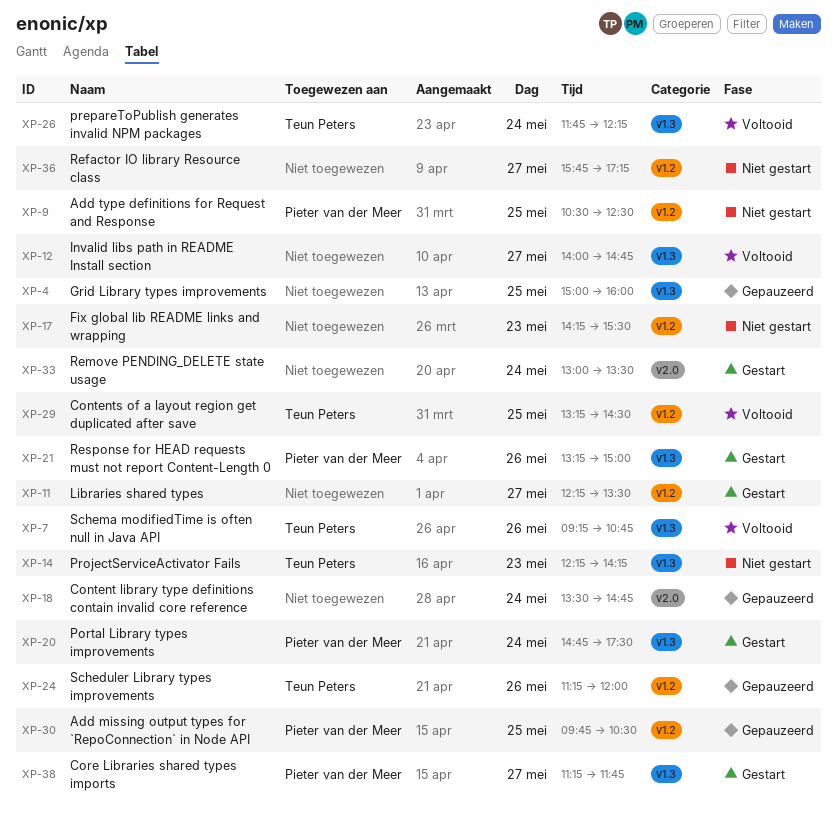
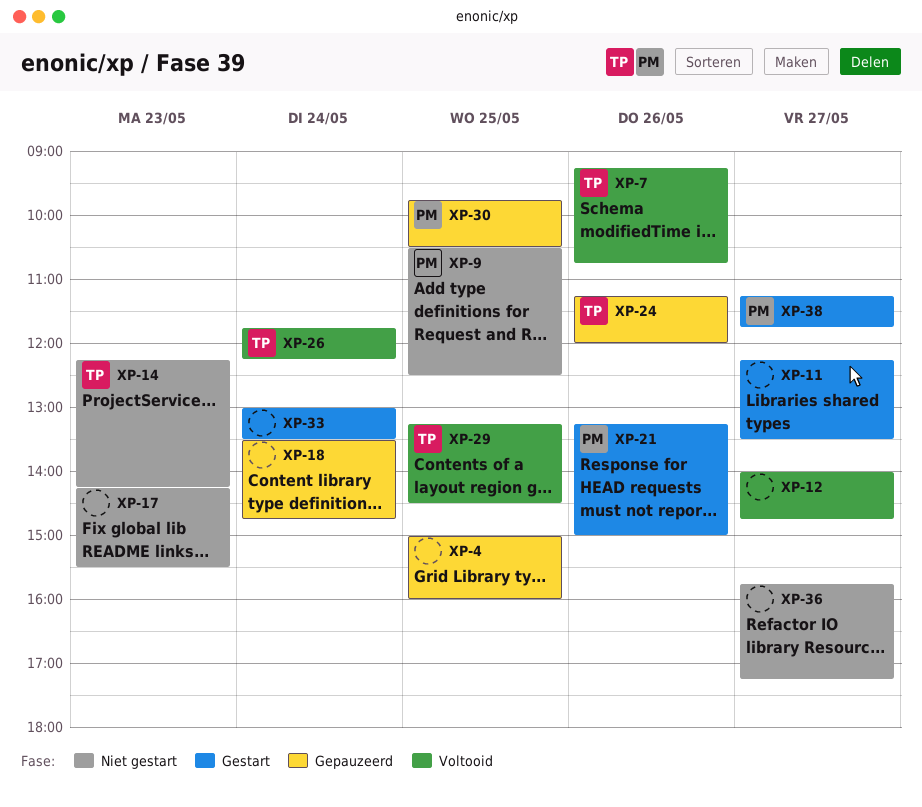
XP-20: present -> none

